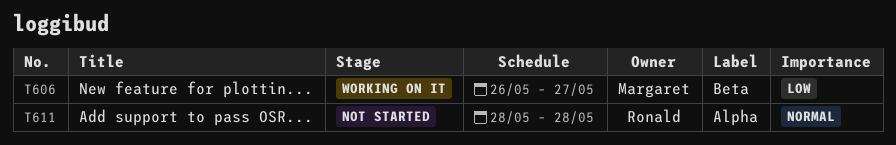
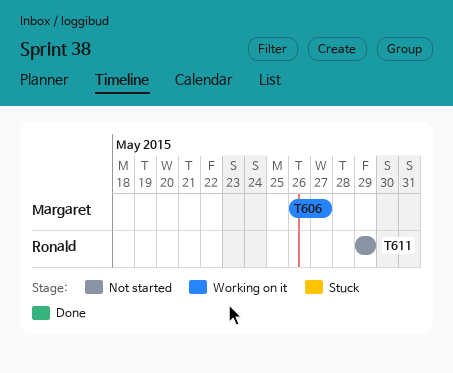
T611, start: May 28 -> May 29
T611, due: May 28 -> May 29

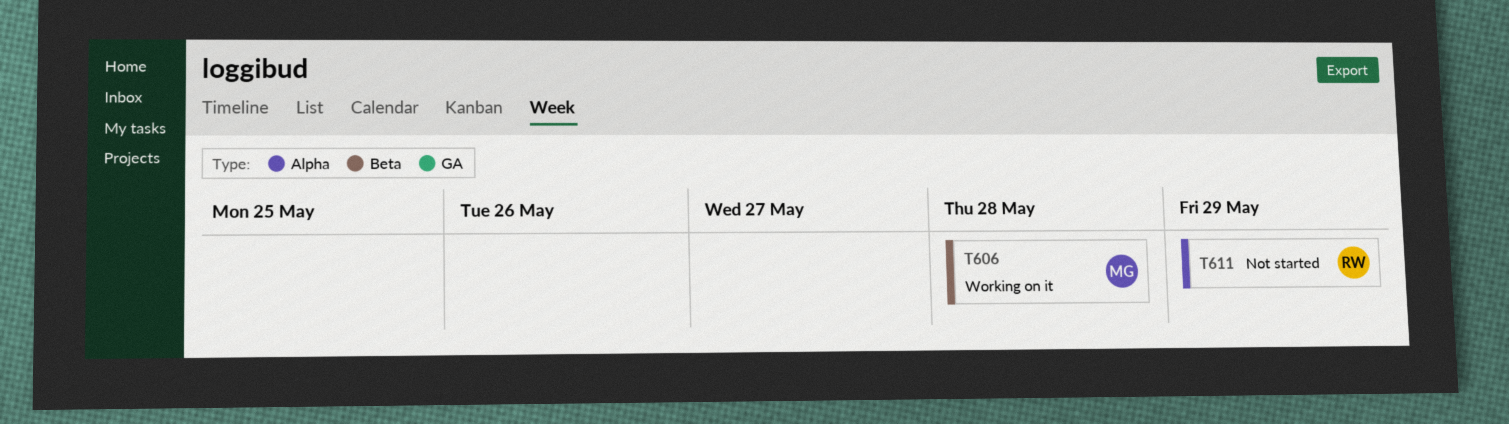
T606, due: May 27 -> May 28

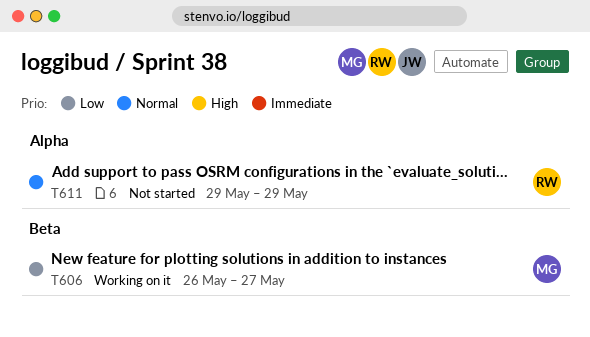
T606, due: May 28 -> May 27

